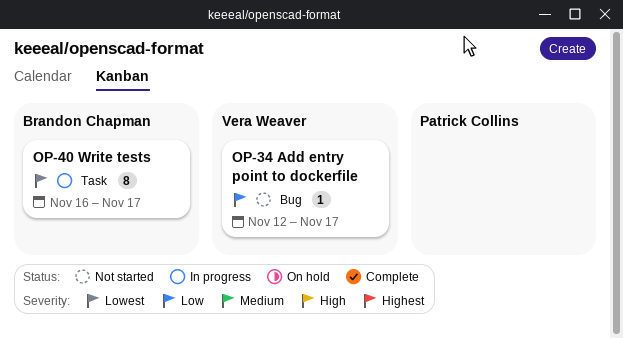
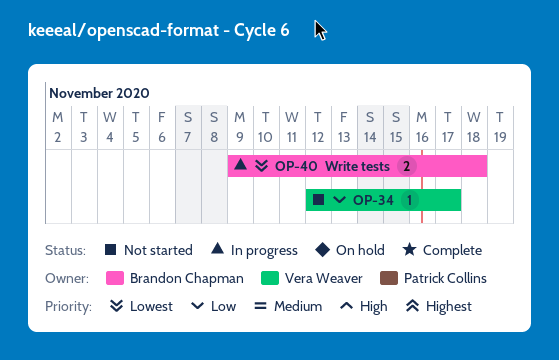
OP-40, estimate: 8 -> 2
OP-40, start: Nov 16 -> Nov 9
OP-40, due: Nov 17 -> Nov 18

